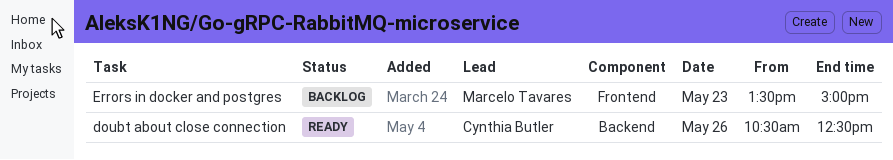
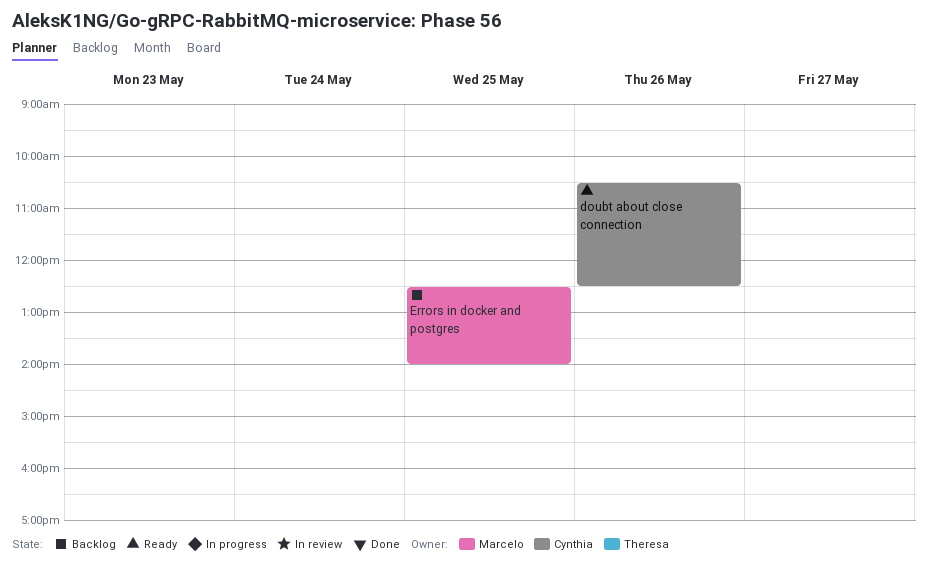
Errors in docker and postgres, day: May 23 -> May 25
Errors in docker and postgres, begins: 13:30 -> 12:30
Errors in docker and postgres, ends: 15:00 -> 14:00

